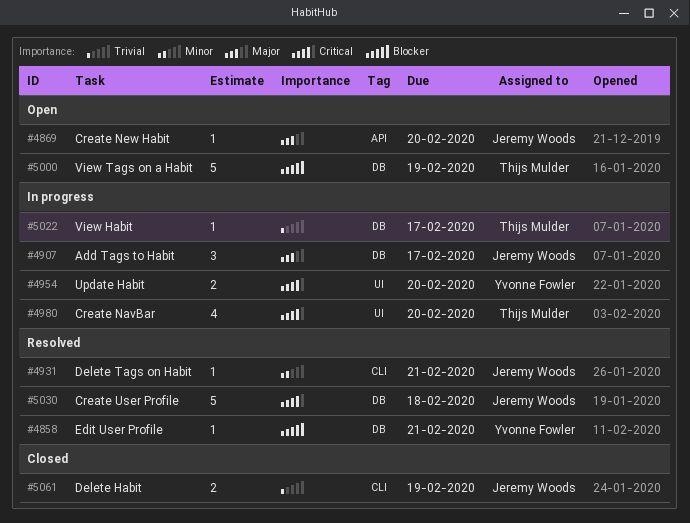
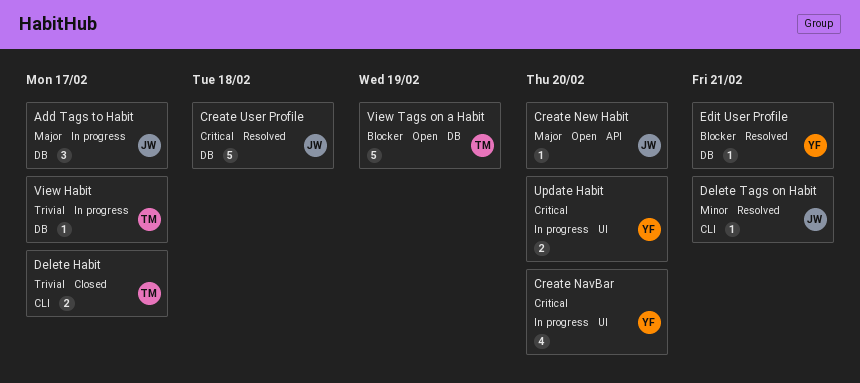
Create NavBar, owner: Thijs Mulder -> Yvonne Fowler
Delete Habit, owner: Jeremy Woods -> Thijs Mulder
Delete Habit, due: Feb 19 -> Feb 17

